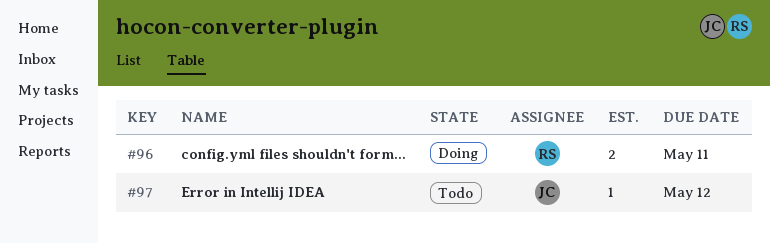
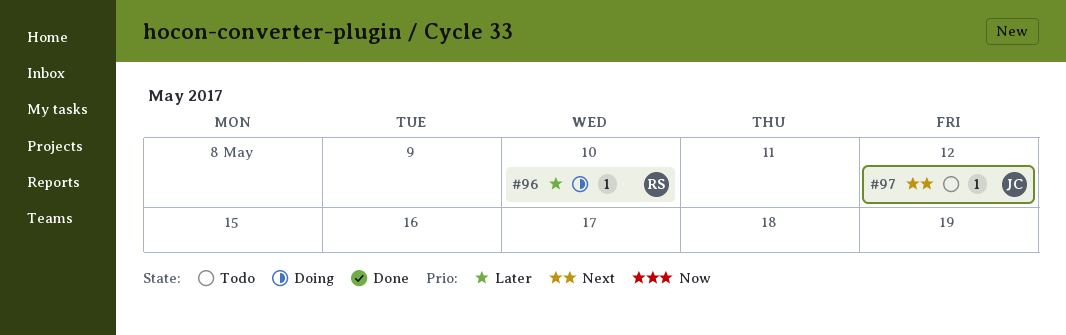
#96, estimate: 2 -> 1
#96, due: May 11 -> May 10

